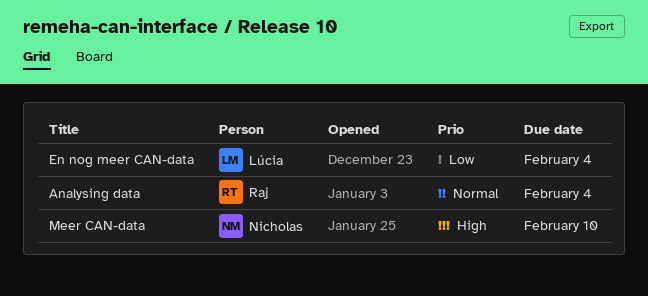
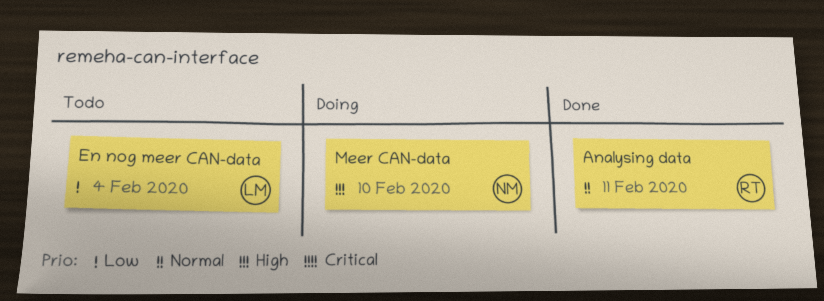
Analysing data, due: Feb 4 -> Feb 11

